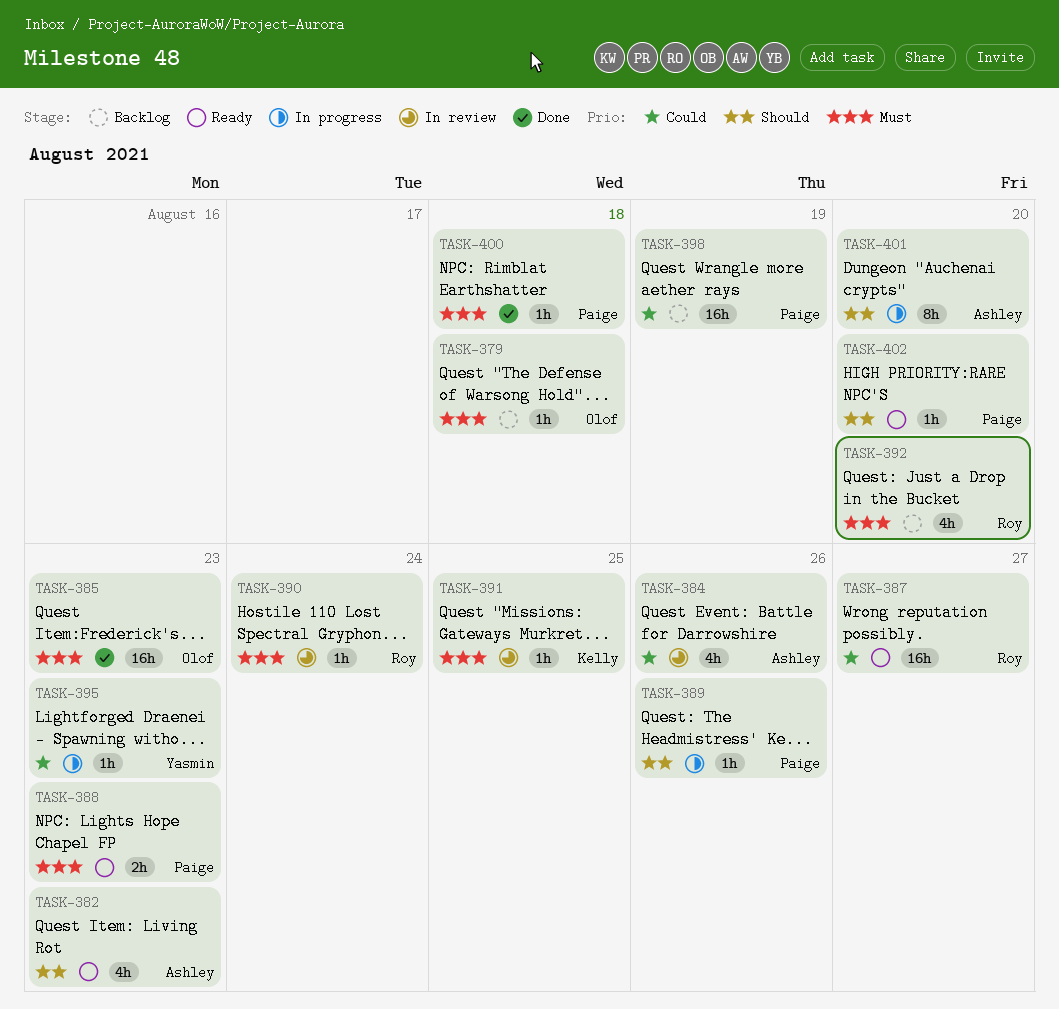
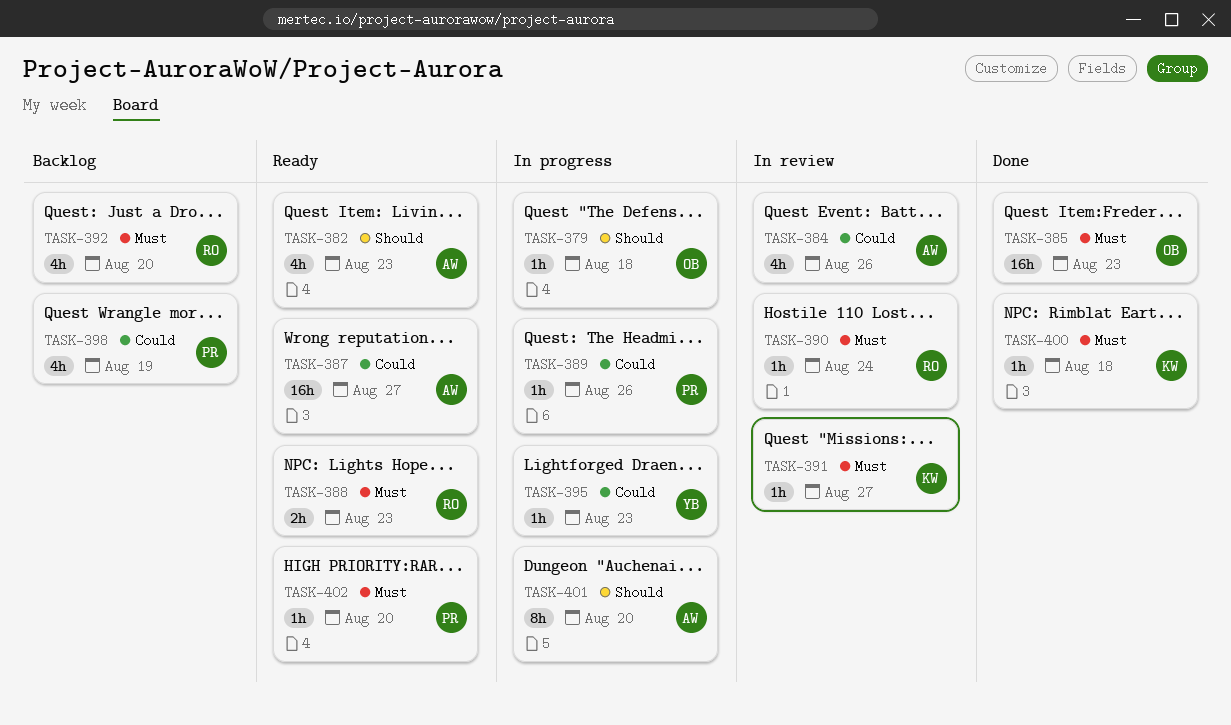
TASK-379, status: Backlog -> In progress
TASK-379, priority: Must -> Should
TASK-387, owner: Roy -> Ashley
TASK-388, owner: Paige -> Roy
TASK-389, priority: Should -> Could
TASK-391, due: Aug 25 -> Aug 27
TASK-398, estimate: 16h -> 4h
TASK-400, owner: Paige -> Kelly
TASK-402, priority: Should -> Must

